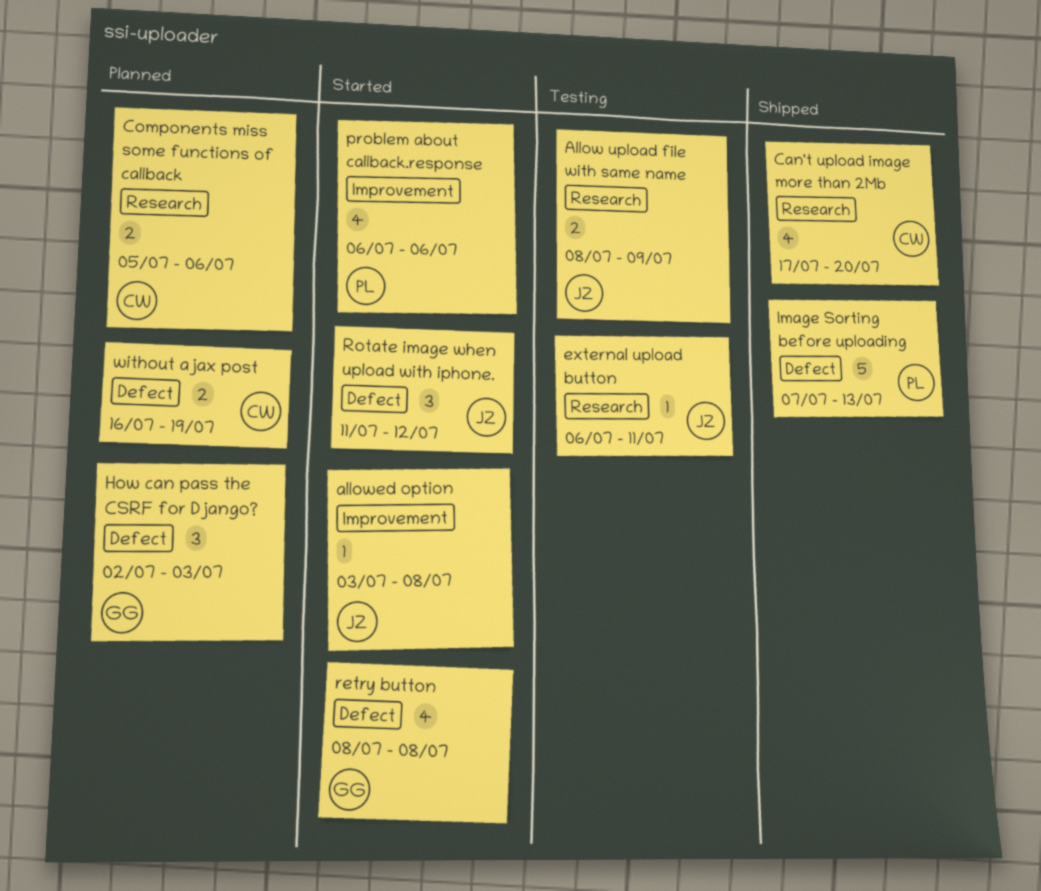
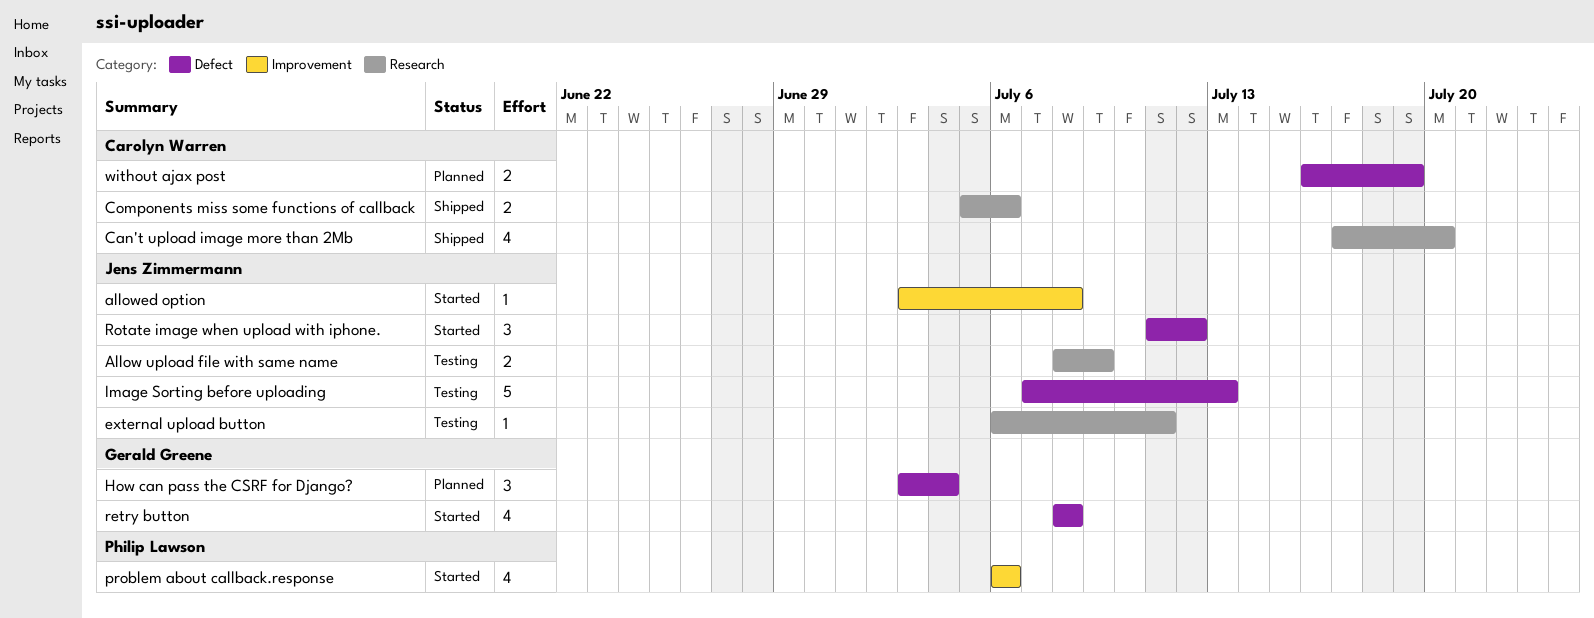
Components miss some functions of callback, status: Planned -> Shipped
How can pass the CSRF for Django?, start: Jul 2 -> Jul 3
How can pass the CSRF for Django?, due: Jul 3 -> Jul 4
Image Sorting before uploading, status: Shipped -> Testing
Image Sorting before uploading, owner: Philip Lawson -> Jens Zimmermann

